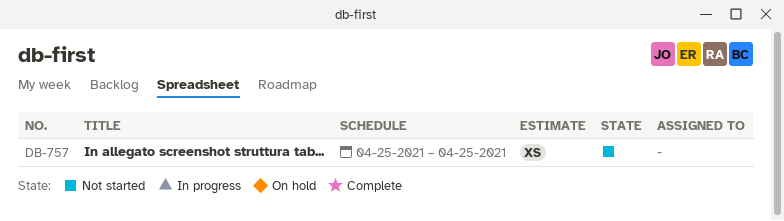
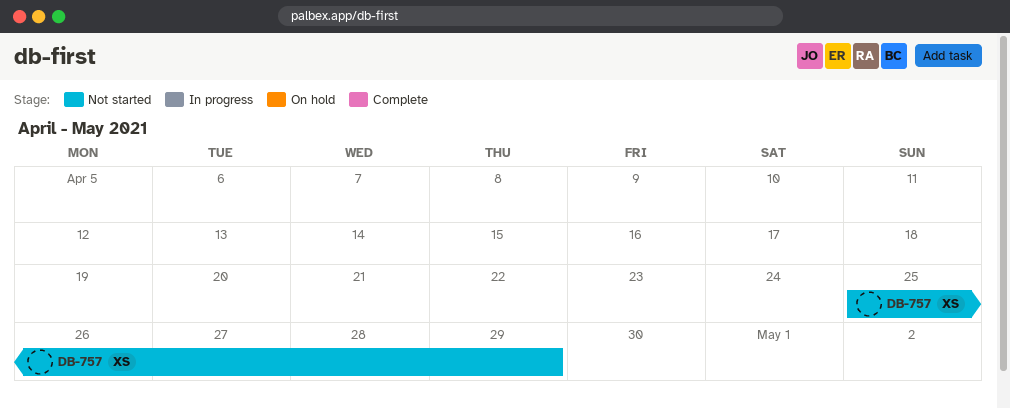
DB-757, due: Apr 25 -> Apr 29

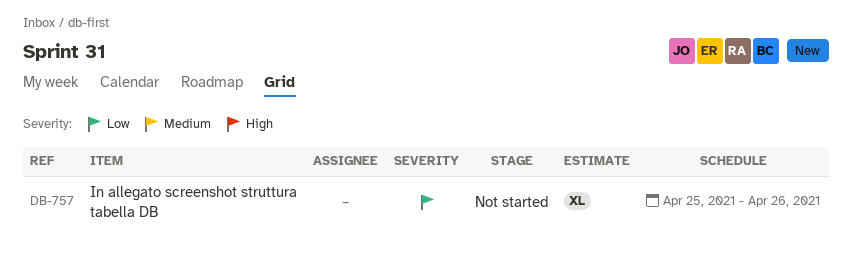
DB-757, estimate: XS -> XL
DB-757, due: Apr 29 -> Apr 26

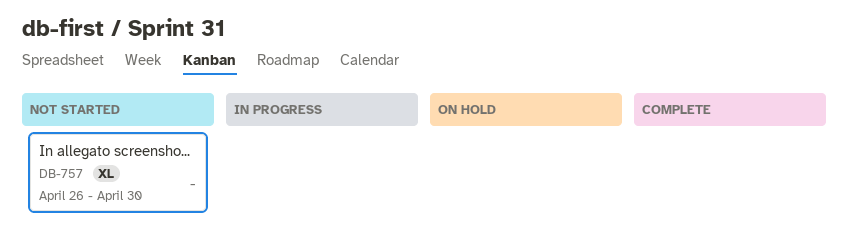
DB-757, start: Apr 25 -> Apr 26
DB-757, due: Apr 26 -> Apr 30

